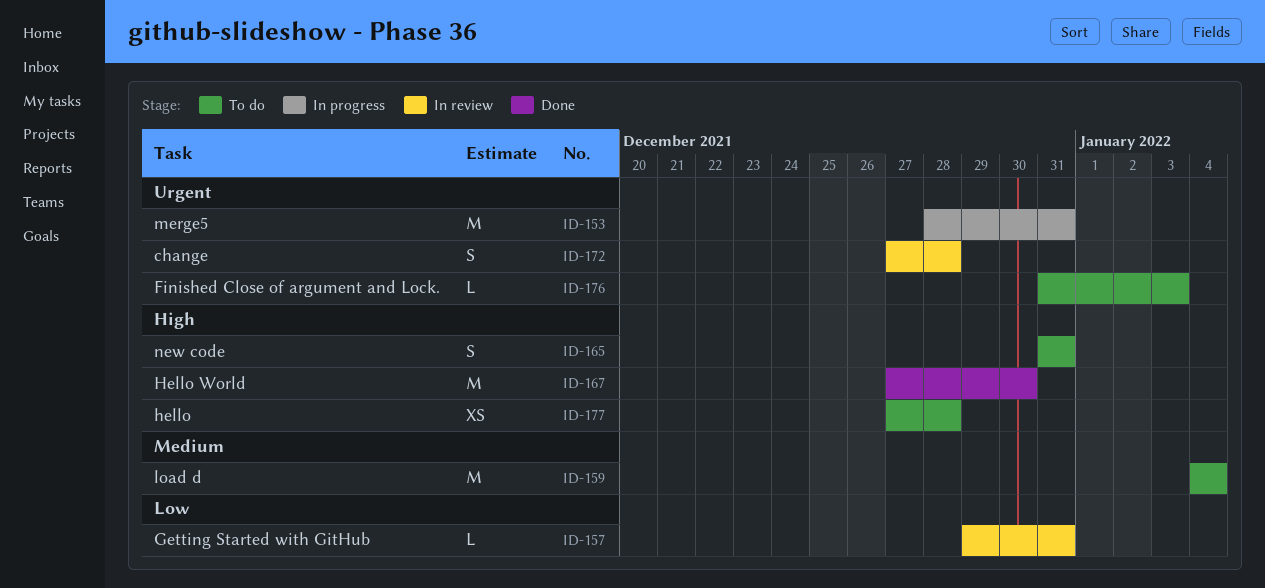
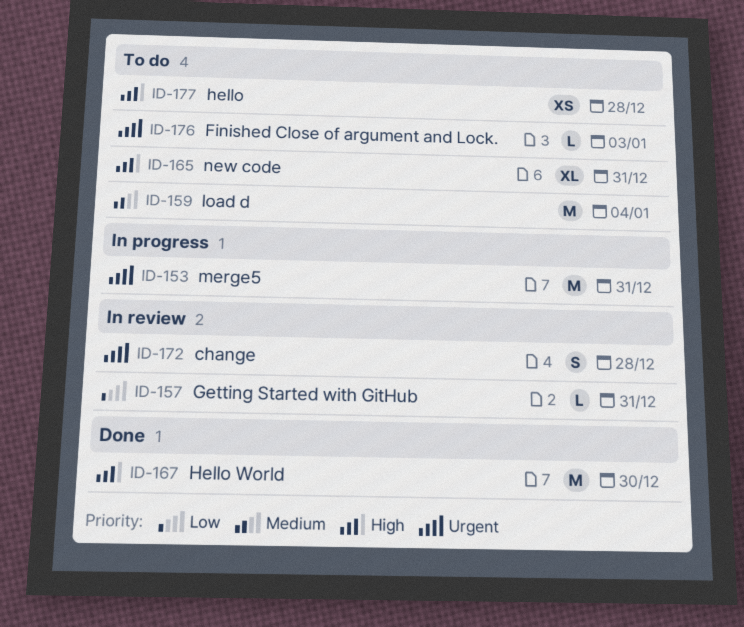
ID-165, estimate: S -> XL

